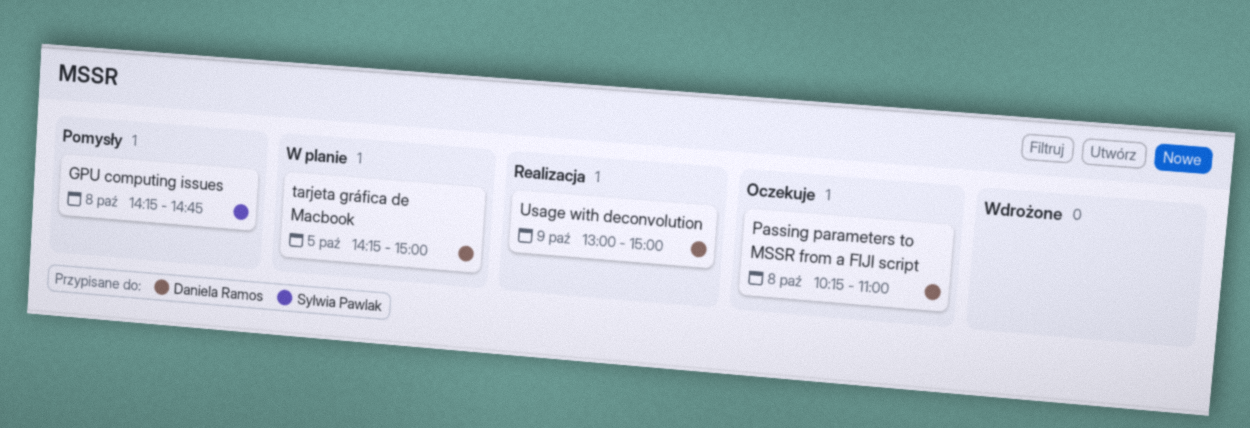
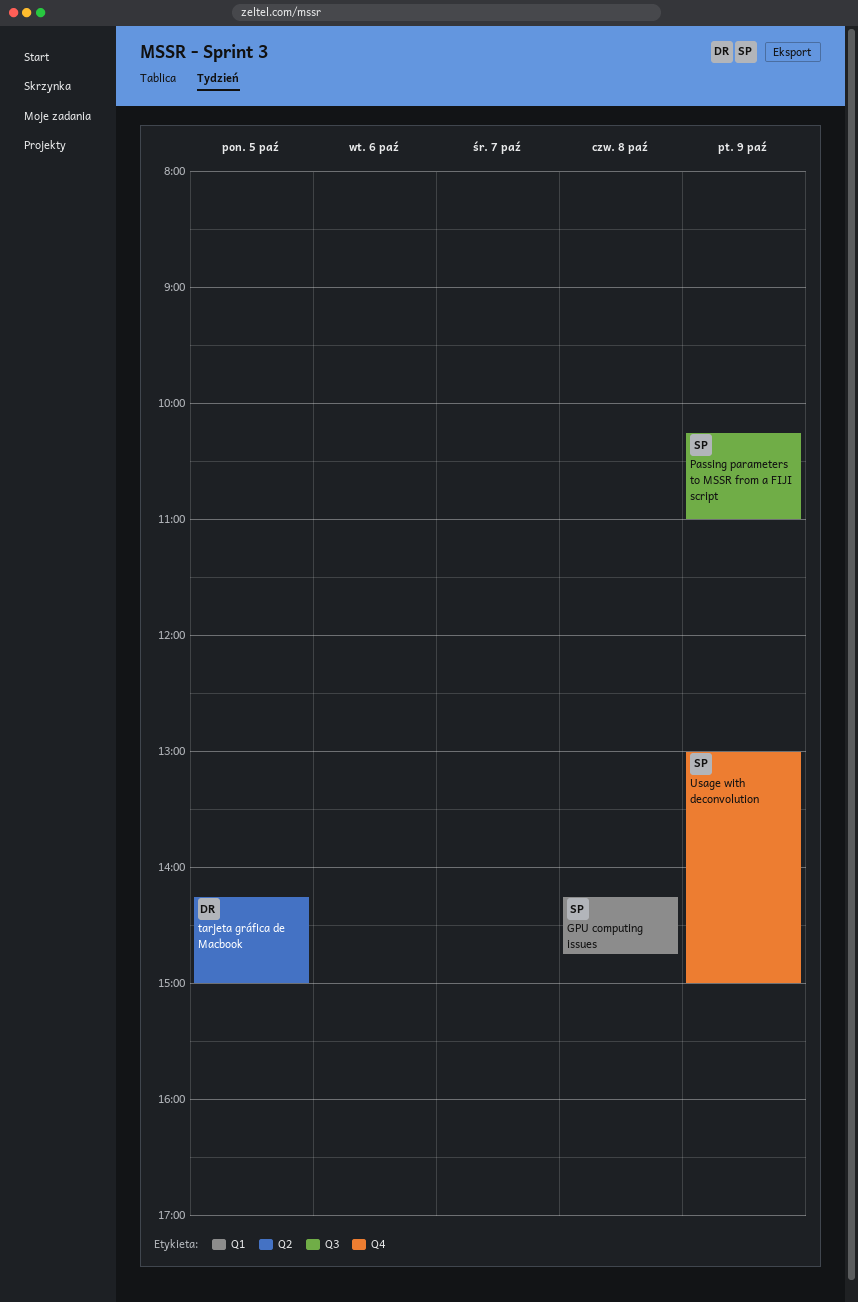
Passing parameters to MSSR from a FIJI script, owner: Daniela Ramos -> Sylwia Pawlak
Passing parameters to MSSR from a FIJI script, day: Oct 8 -> Oct 9
Usage with deconvolution, owner: Daniela Ramos -> Sylwia Pawlak

